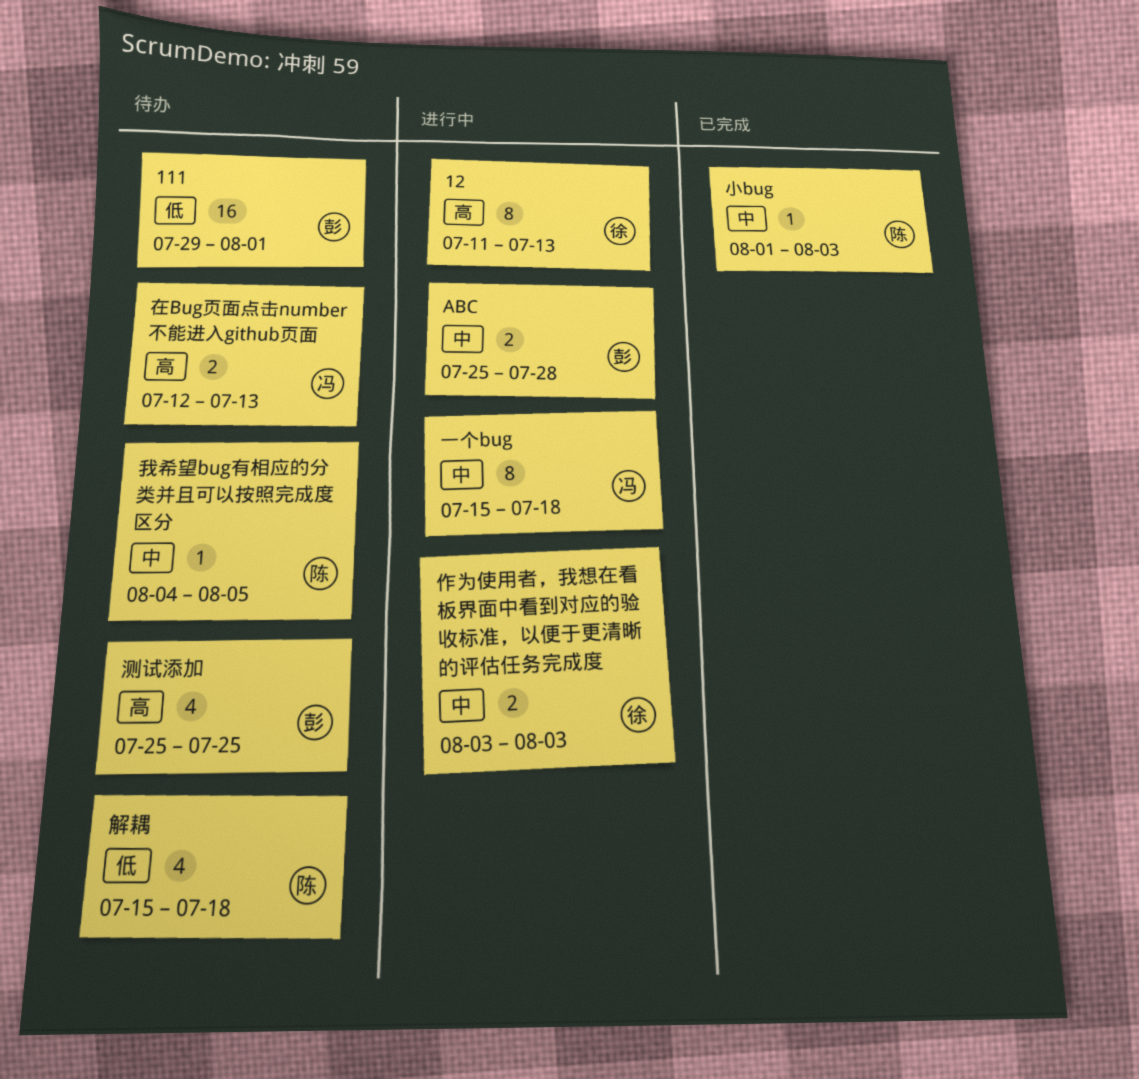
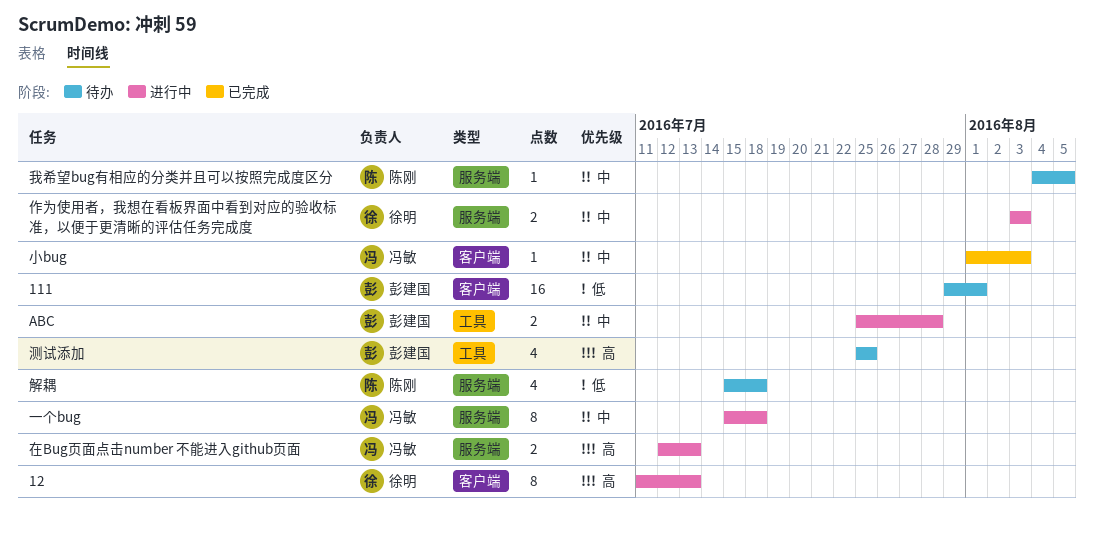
在Bug页面点击number 不能进入github页面, status: 待办 -> 进行中
小bug, owner: 陈刚 -> 冯敏

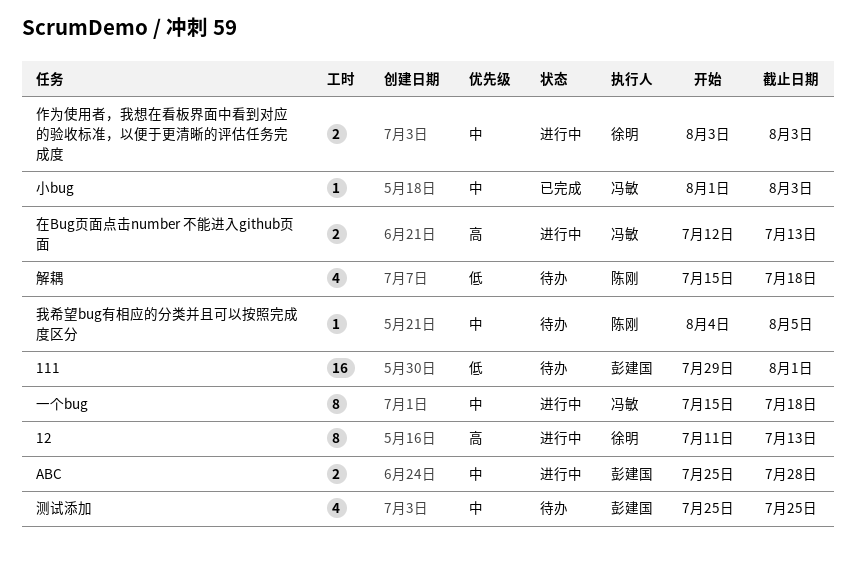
测试添加, priority: 高 -> 中

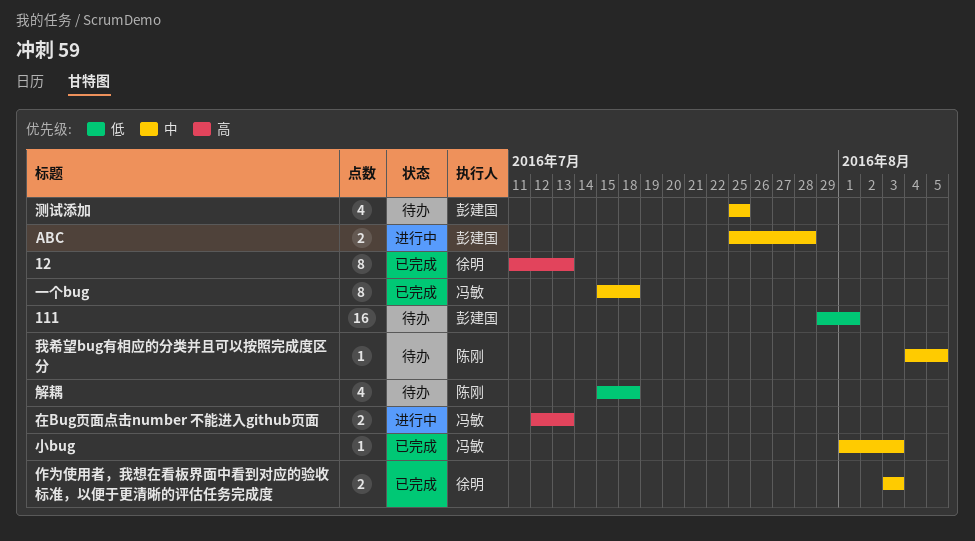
12, status: 进行中 -> 已完成
一个bug, status: 进行中 -> 已完成
作为使用者，我想在看板界面中看到对应的验收标准，以便于更清晰的评估任务完成度, status: 进行中 -> 已完成

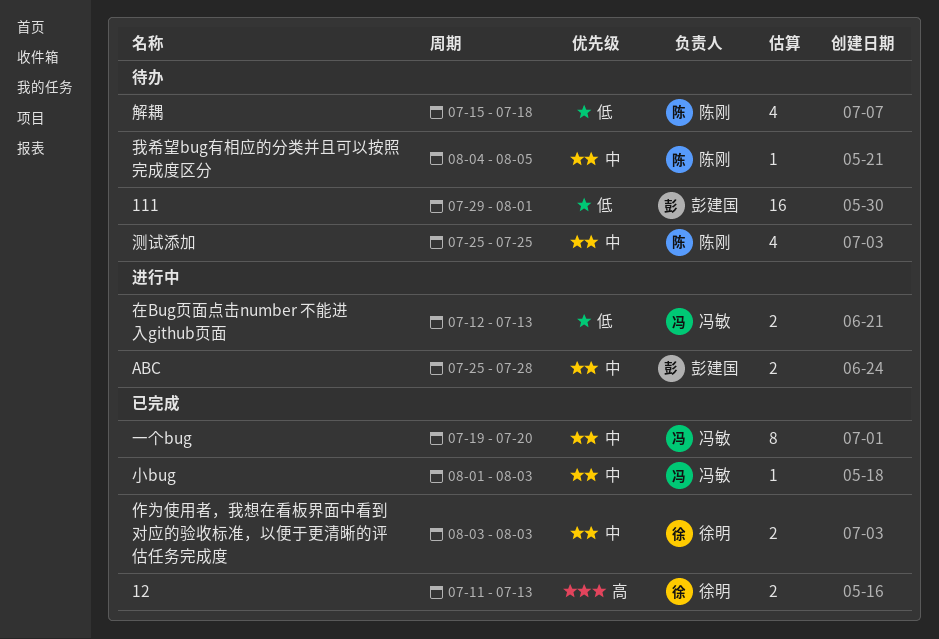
12, estimate: 8 -> 2
一个bug, start: Jul 15 -> Jul 19
一个bug, due: Jul 18 -> Jul 20
在Bug页面点击number 不能进入github页面, priority: 高 -> 低
测试添加, owner: 彭建国 -> 陈刚

